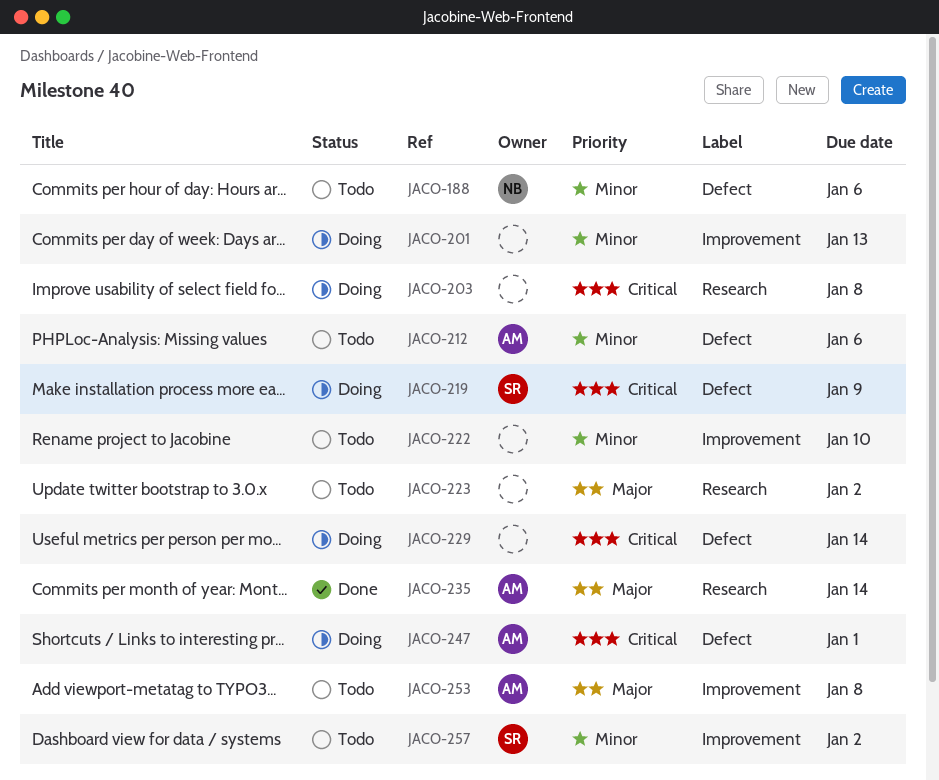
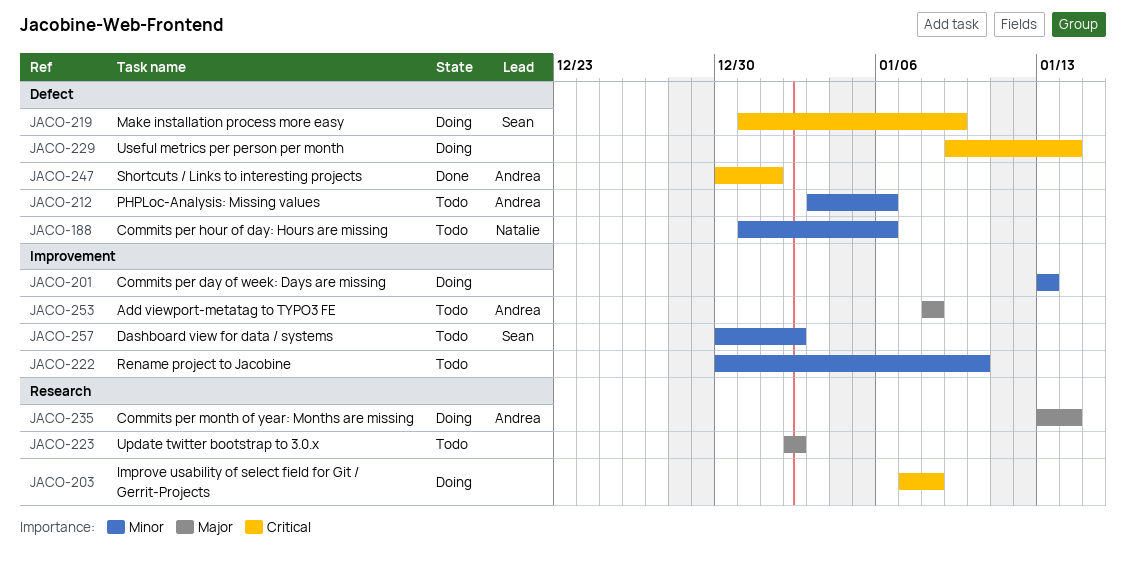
JACO-235, status: Done -> Doing
JACO-247, status: Doing -> Done

